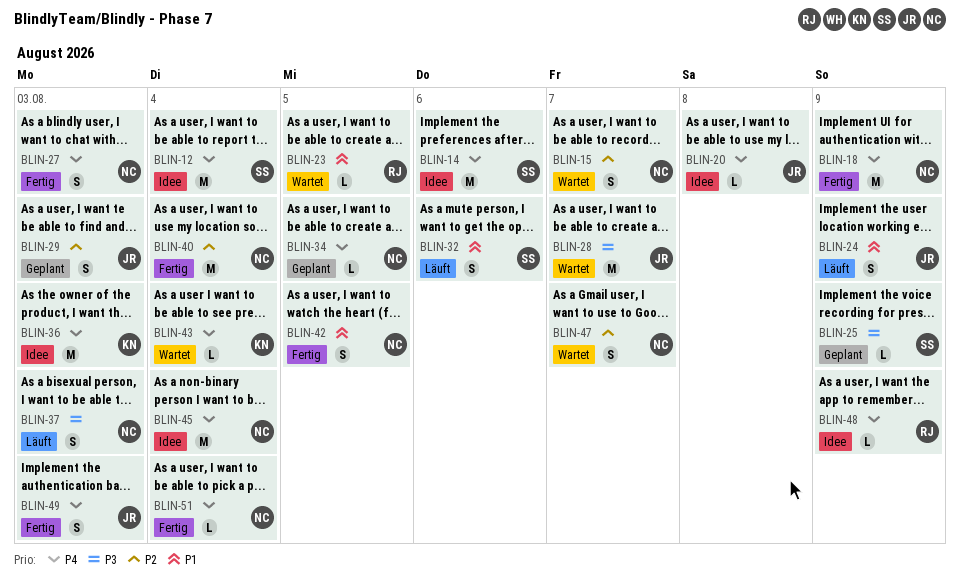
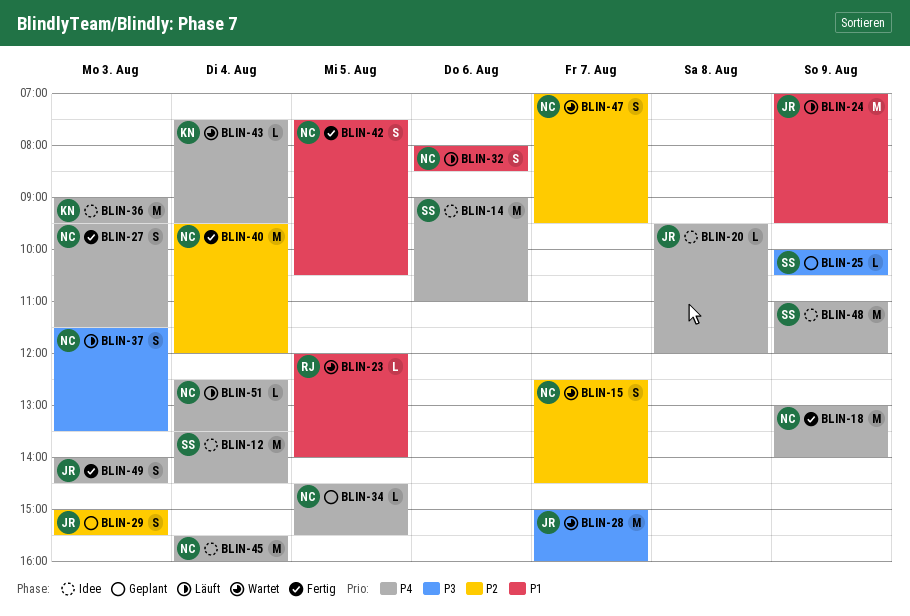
BLIN-24, estimate: S -> M
BLIN-32, owner: SS -> NC
BLIN-48, owner: RJ -> SS
BLIN-48, estimate: L -> M
BLIN-51, status: Fertig -> Läuft

